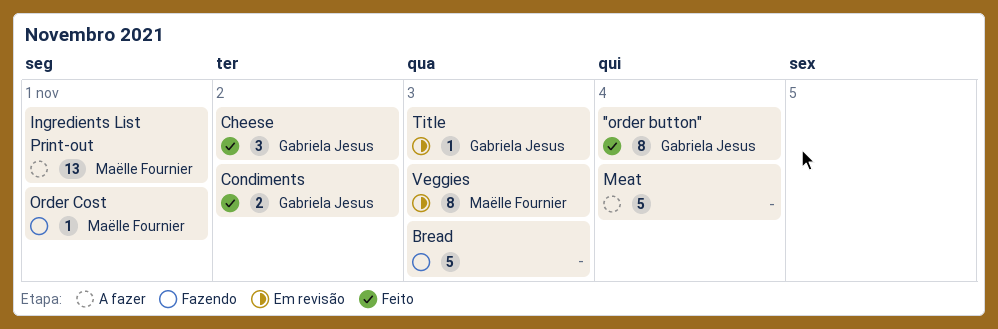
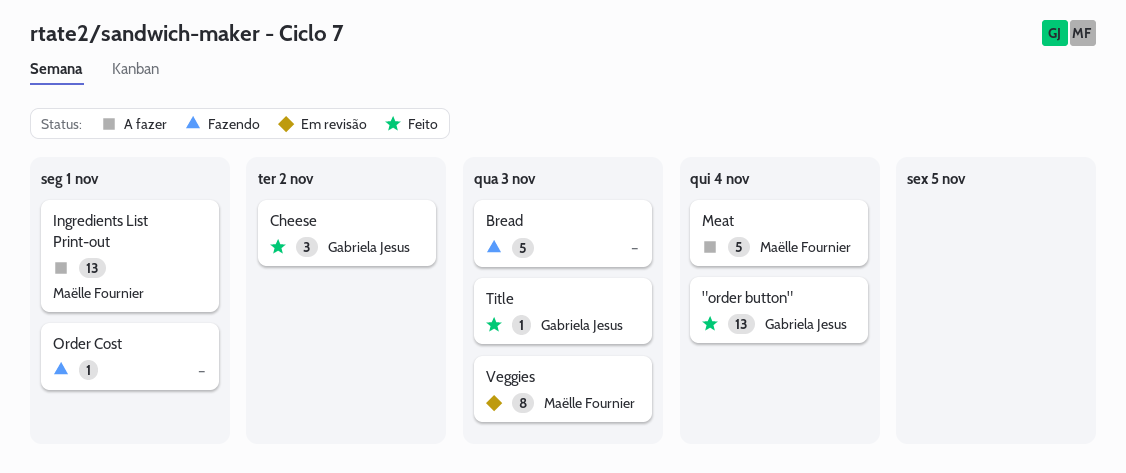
"order button", estimate: 8 -> 13
Condiments: present -> none
Meat, owner: none -> Maëlle Fournier
Order Cost, owner: Maëlle Fournier -> none
Title, status: Em revisão -> Feito

